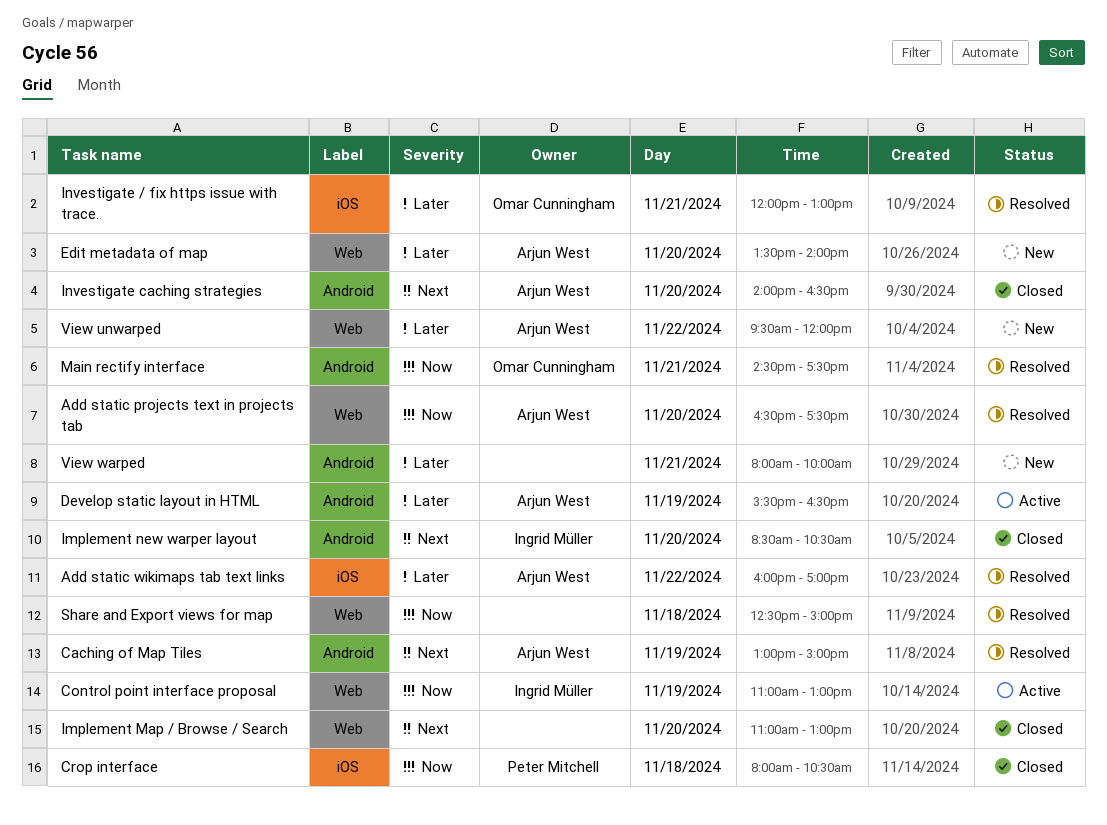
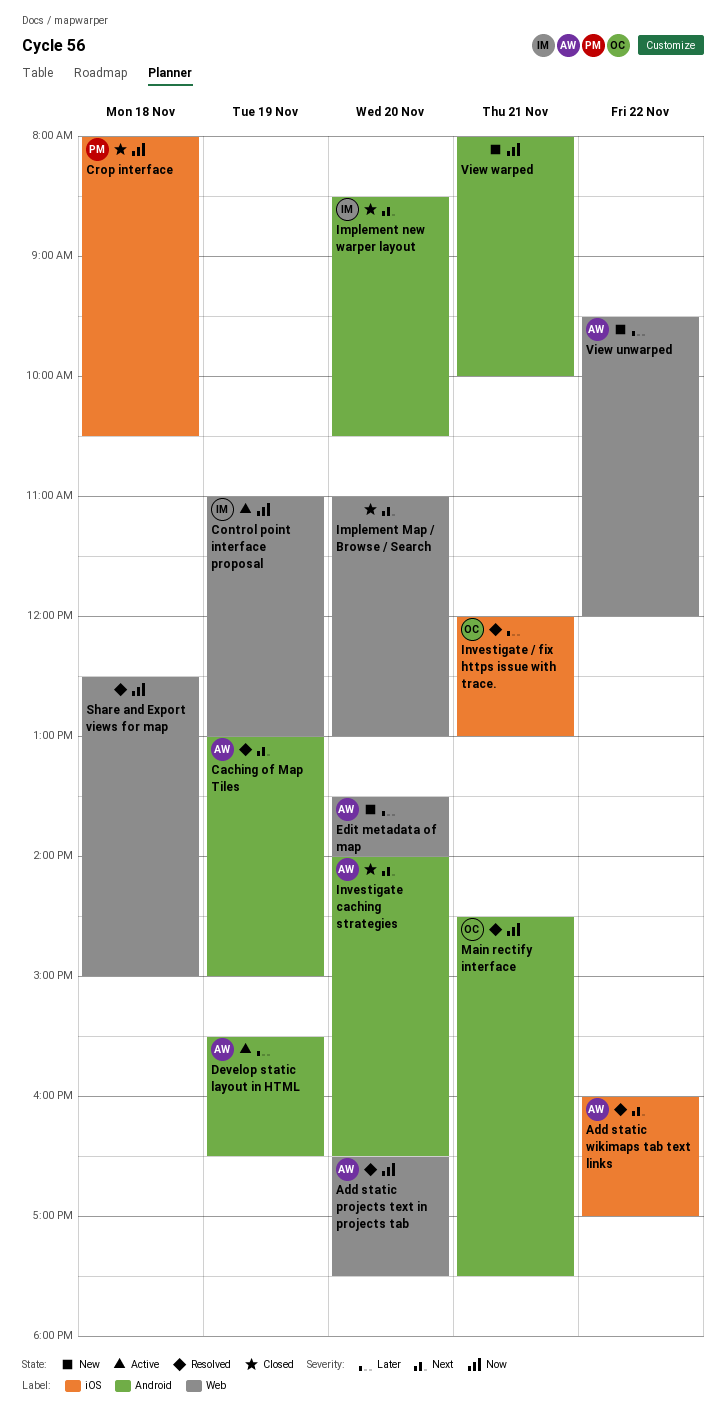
Add static wikimaps tab text links, priority: Later -> Next
View warped, priority: Later -> Now

